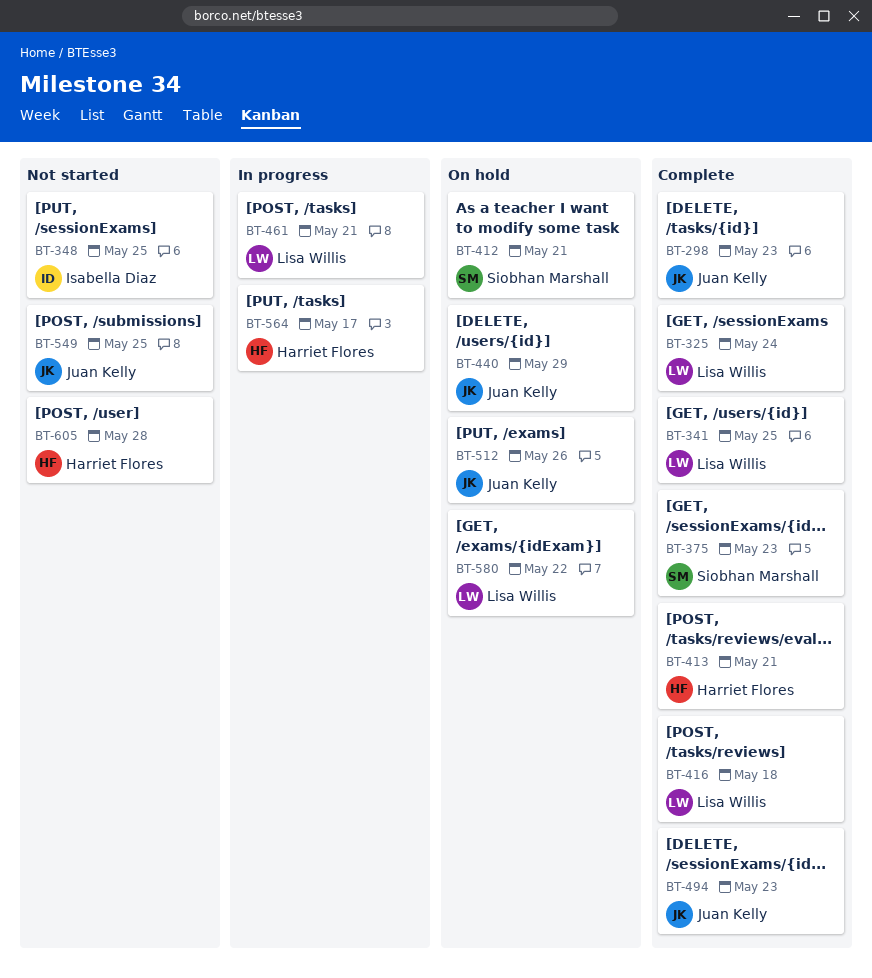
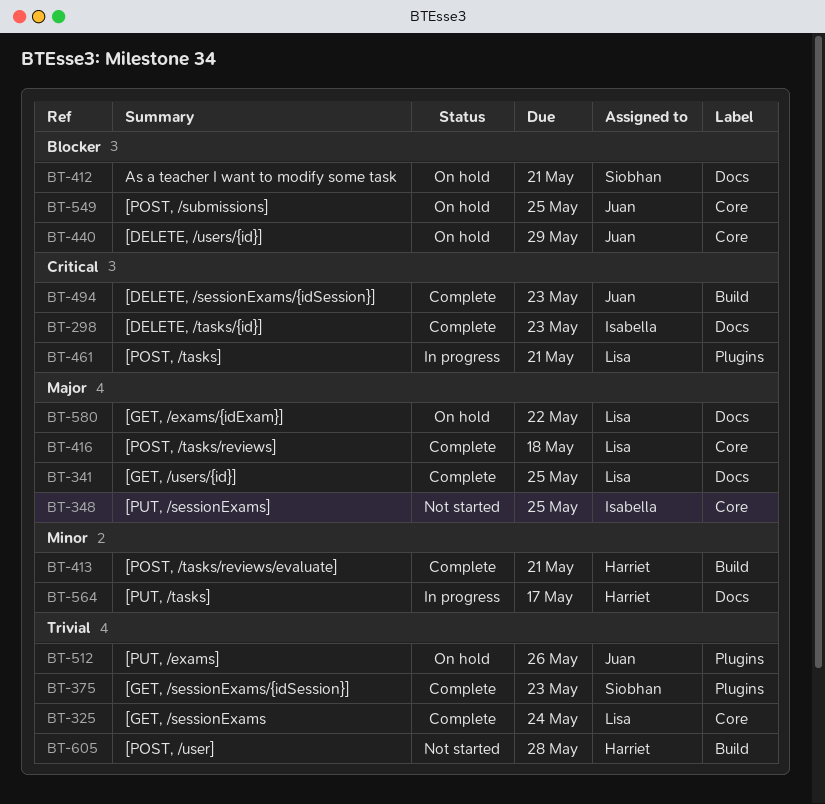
BT-298, owner: Juan Kelly -> Isabella Diaz
BT-549, status: Not started -> On hold

